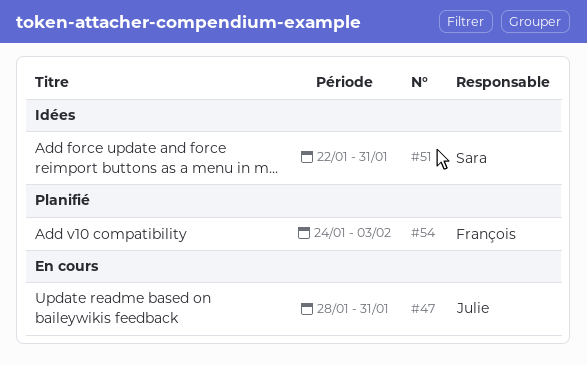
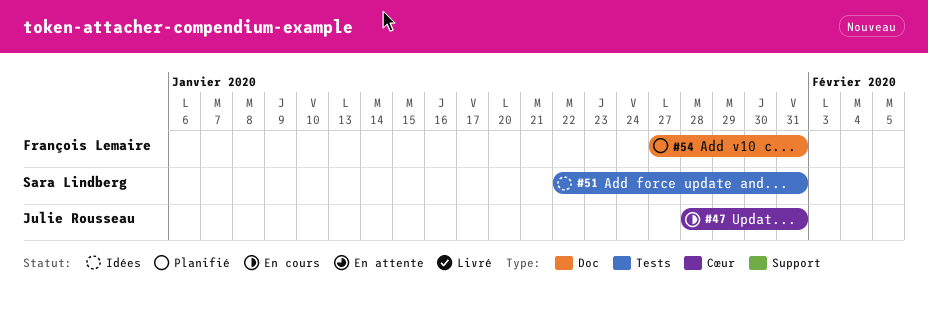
#54, start: Jan 24 -> Jan 27
#54, due: Feb 3 -> Jan 31

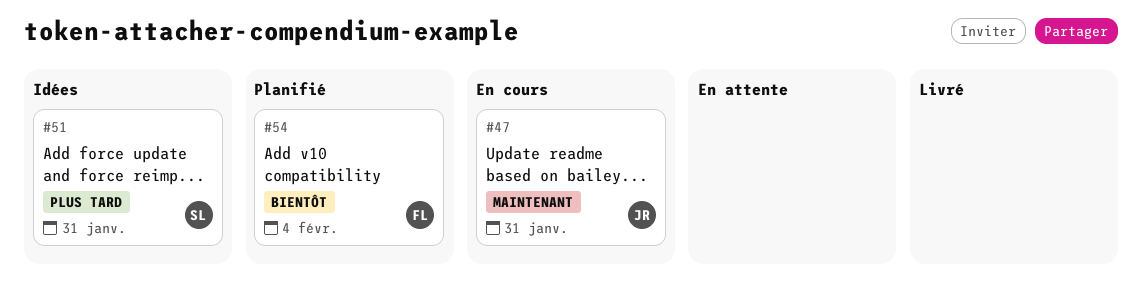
#54, due: Jan 31 -> Feb 4

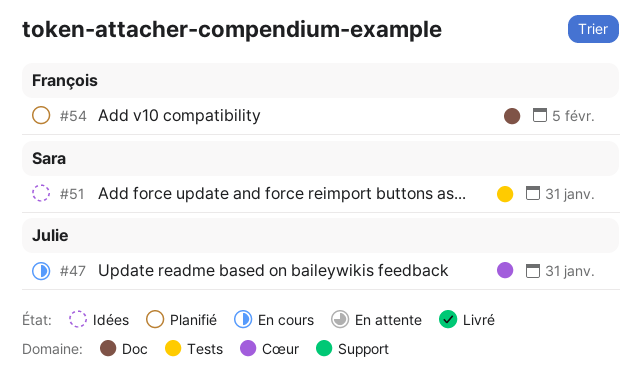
#54, due: Feb 4 -> Feb 5

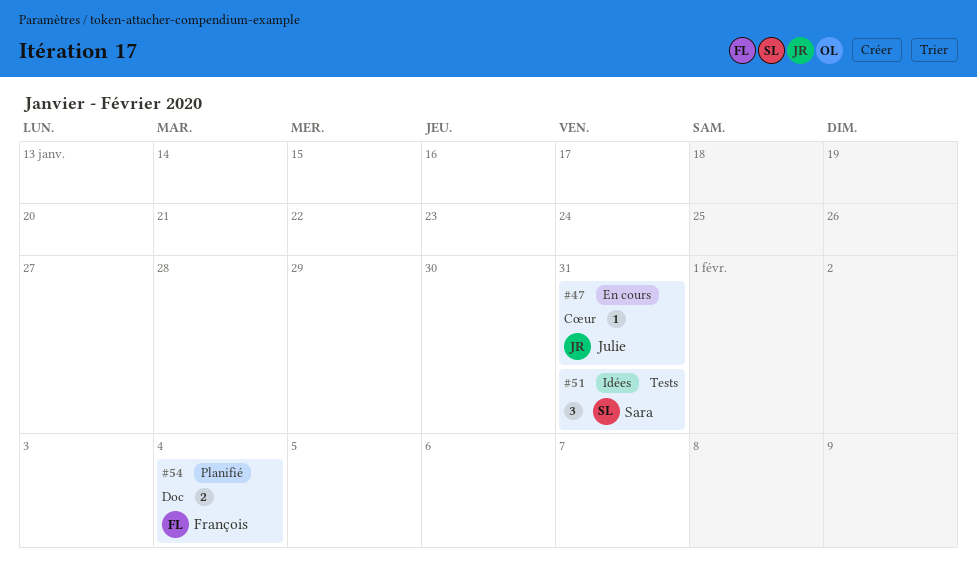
#54, due: Feb 5 -> Feb 4

